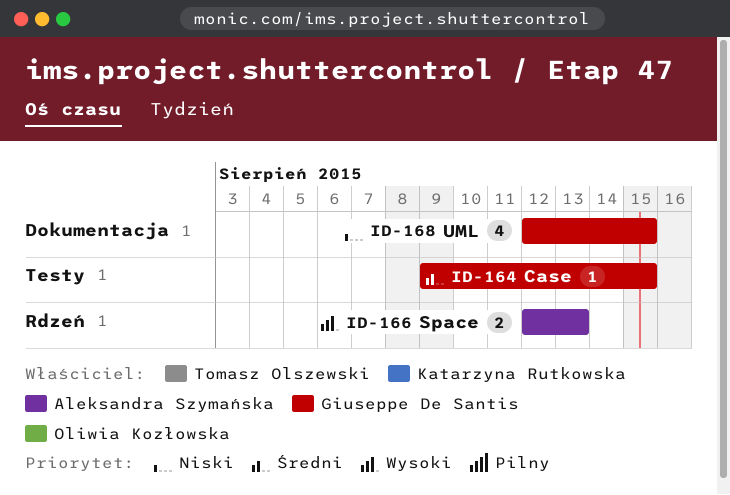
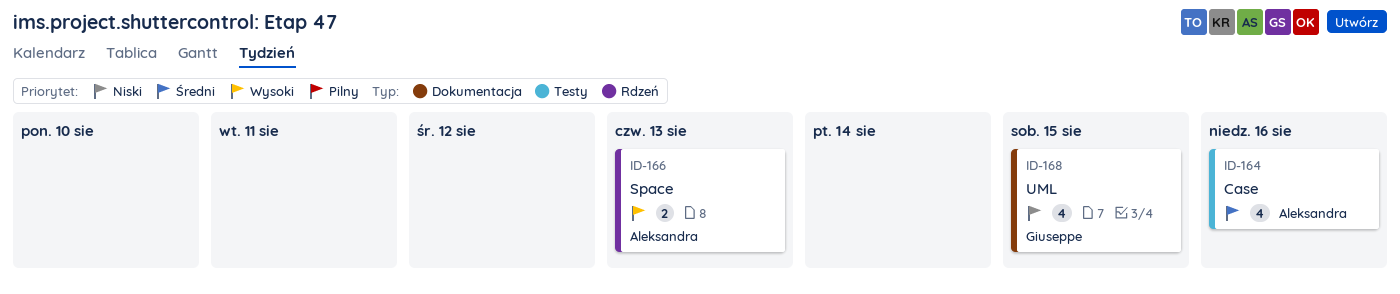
ID-164, owner: Giuseppe De Santis -> Aleksandra Szymańska
ID-164, estimate: 1 -> 4
ID-164, due: Aug 15 -> Aug 16

